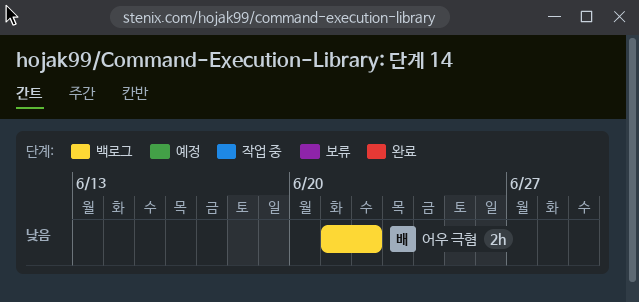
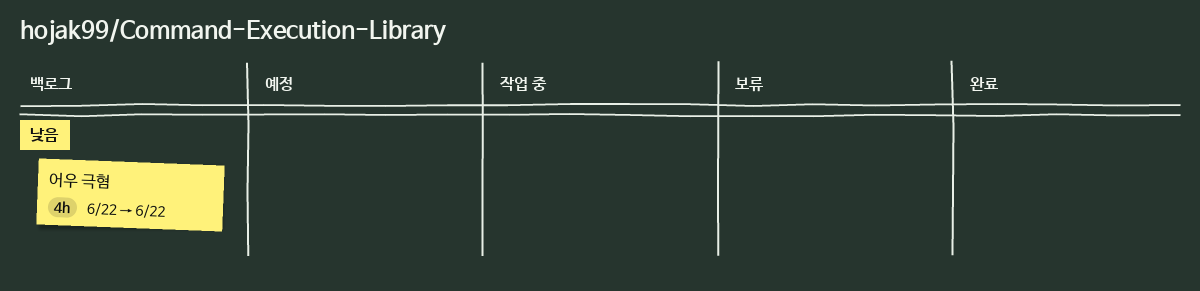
어우 극혐, estimate: 2h -> 4h
어우 극혐, start: Jun 21 -> Jun 22

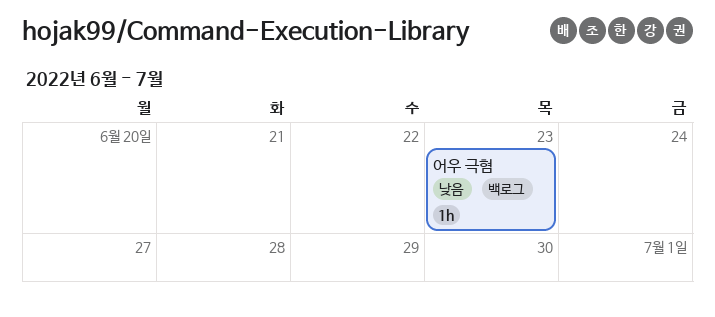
어우 극혐, estimate: 4h -> 1h
어우 극혐, due: Jun 22 -> Jun 23

